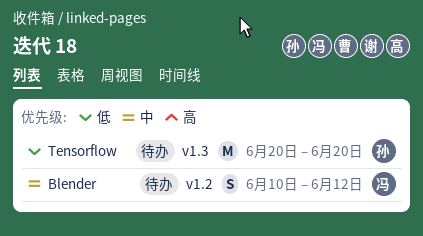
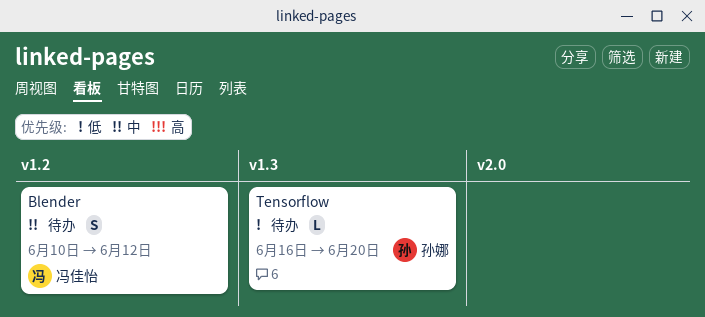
Tensorflow, estimate: M -> L
Tensorflow, start: Jun 20 -> Jun 16

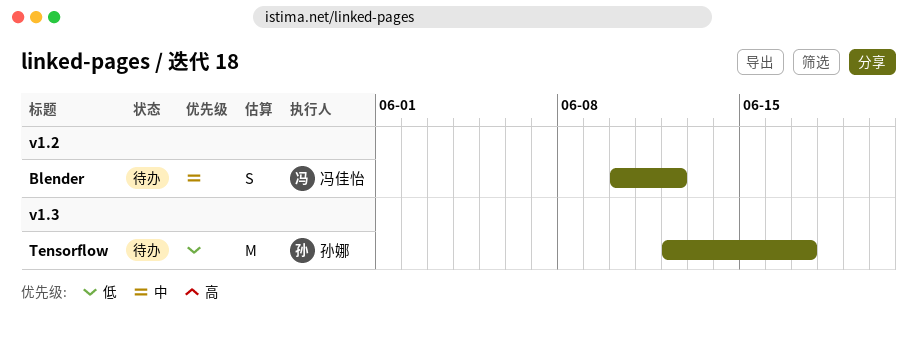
Tensorflow, estimate: L -> M
Tensorflow, start: Jun 16 -> Jun 12
Tensorflow, due: Jun 20 -> Jun 17

